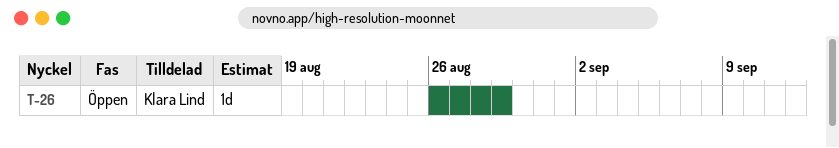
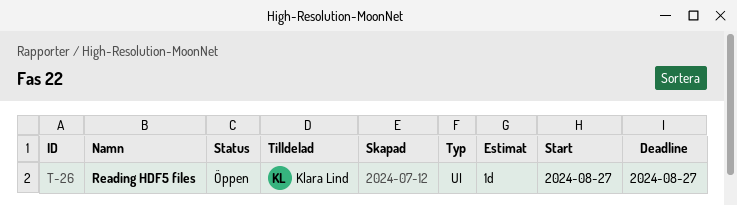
T-26, start: Aug 26 -> Aug 27
T-26, due: Aug 29 -> Aug 27

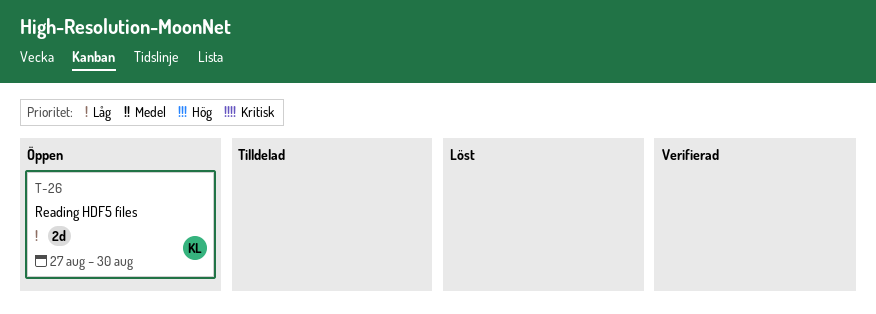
T-26, estimate: 1d -> 2d
T-26, due: Aug 27 -> Aug 30

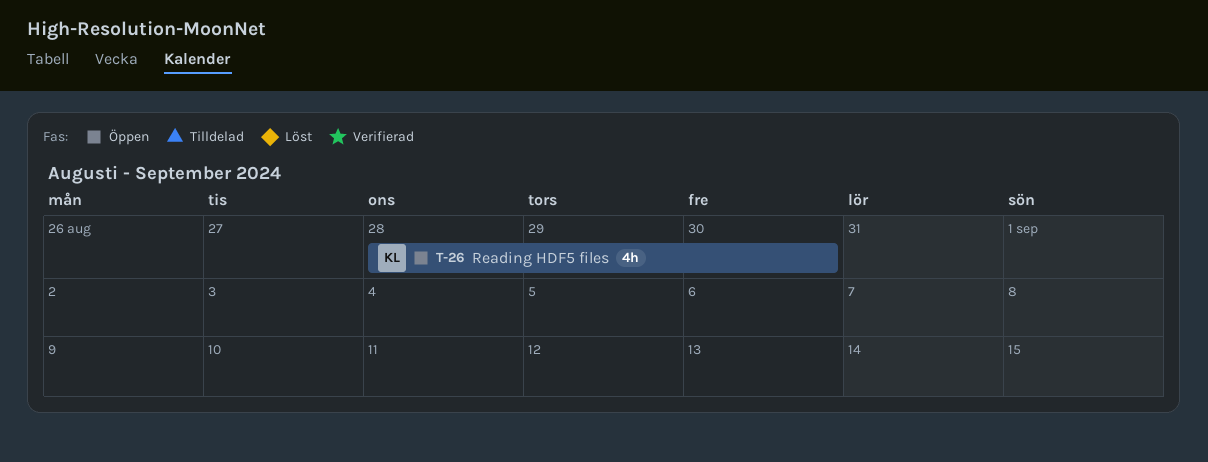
T-26, estimate: 2d -> 4h
T-26, start: Aug 27 -> Aug 28

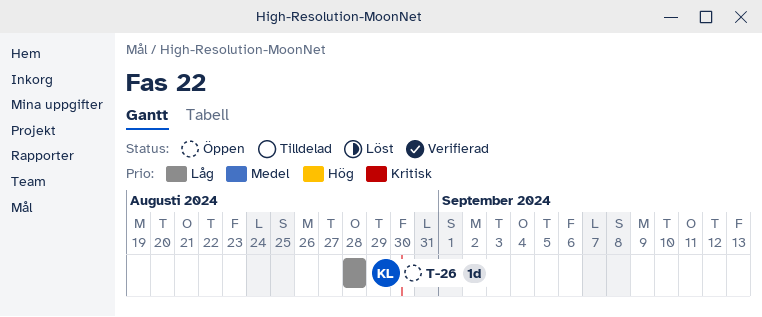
T-26, estimate: 4h -> 1d
T-26, due: Aug 30 -> Aug 28

